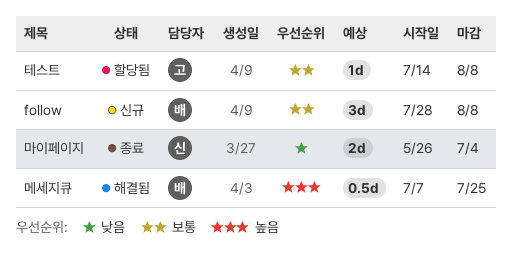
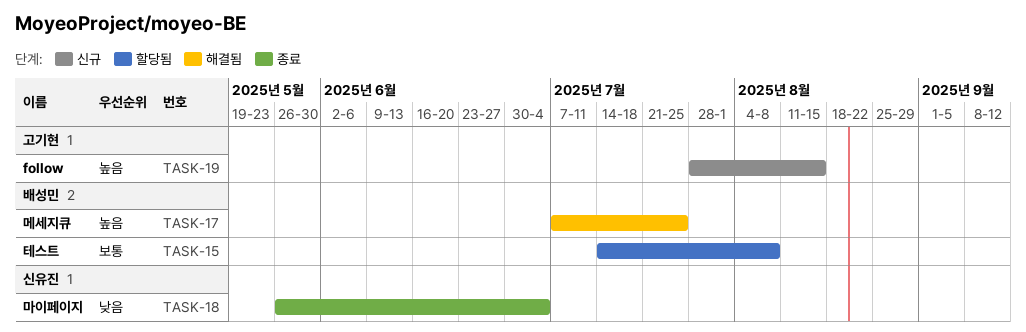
follow, owner: 배성민 -> 고기현
follow, priority: 보통 -> 높음
follow, due: Aug 8 -> Aug 15
테스트, owner: 고기현 -> 배성민

